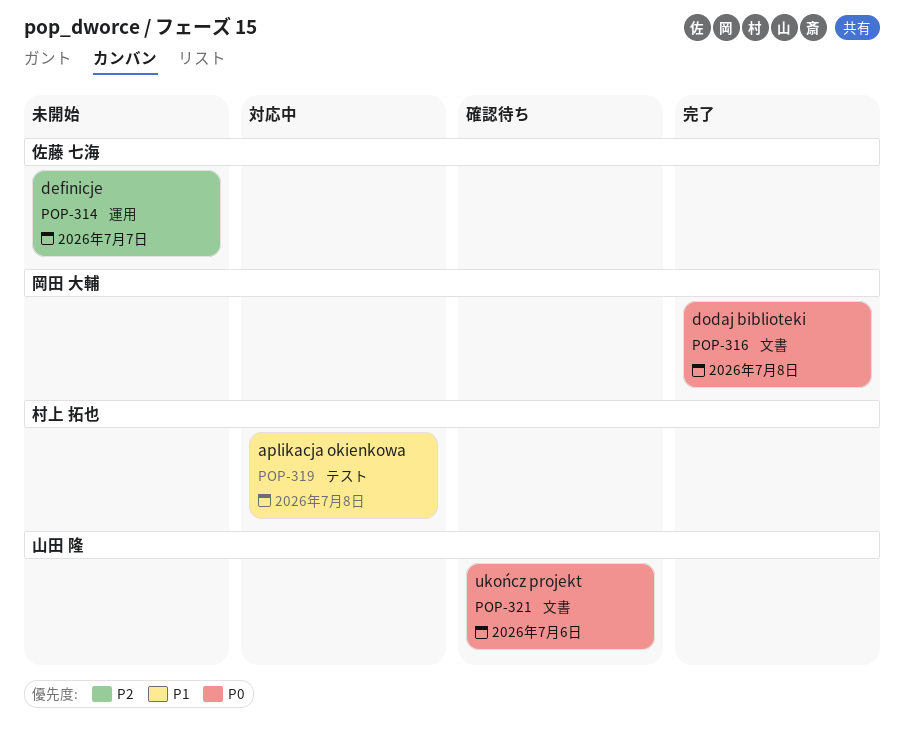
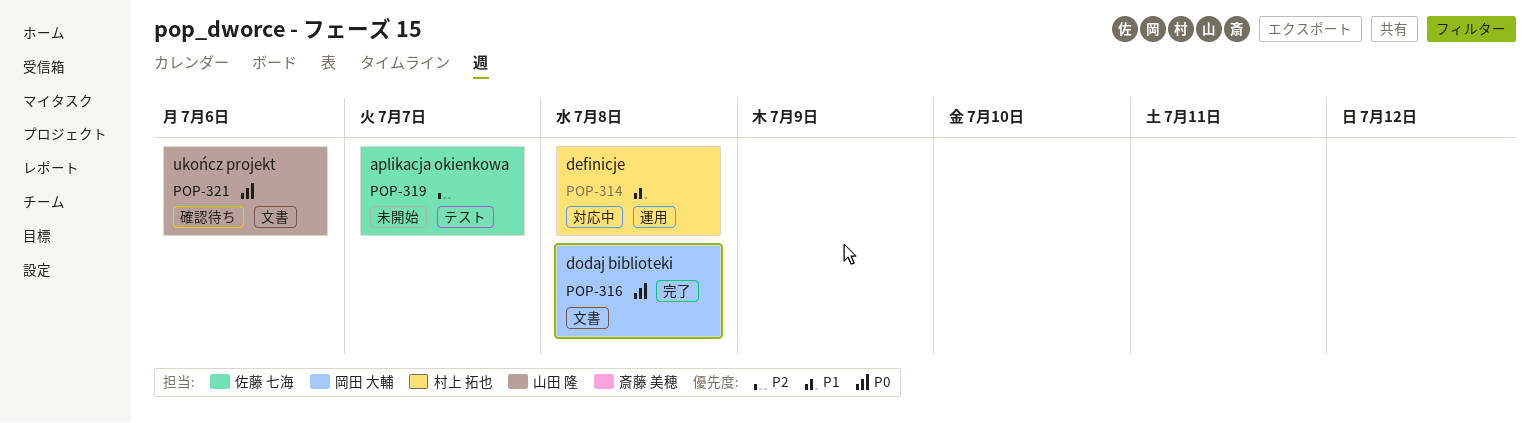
POP-314, status: 未開始 -> 対応中
POP-314, owner: 佐藤 七海 -> 村上 拓也
POP-314, priority: P2 -> P1
POP-314, due: Jul 7 -> Jul 8
POP-319, status: 対応中 -> 未開始
POP-319, owner: 村上 拓也 -> 佐藤 七海
POP-319, priority: P1 -> P2
POP-319, due: Jul 8 -> Jul 7

